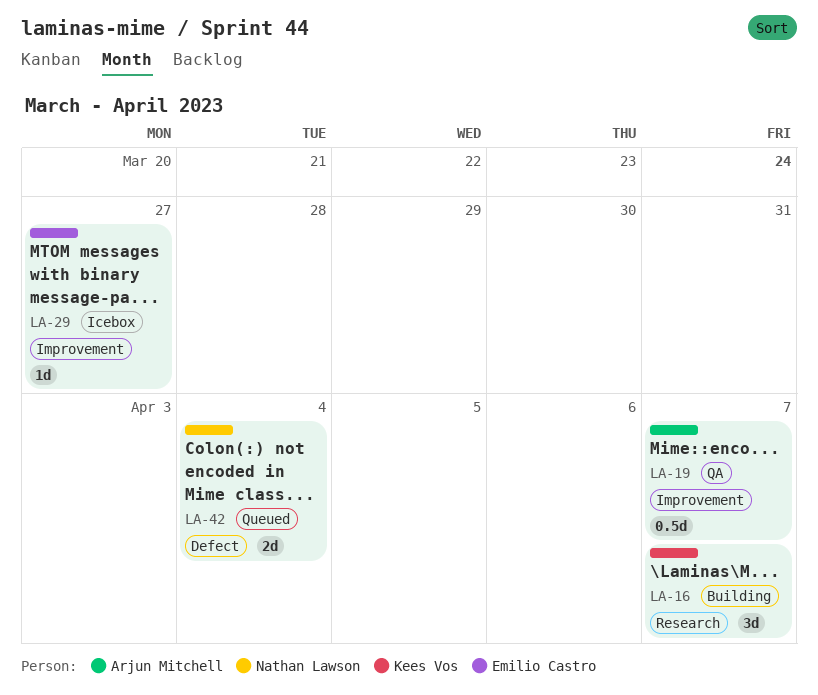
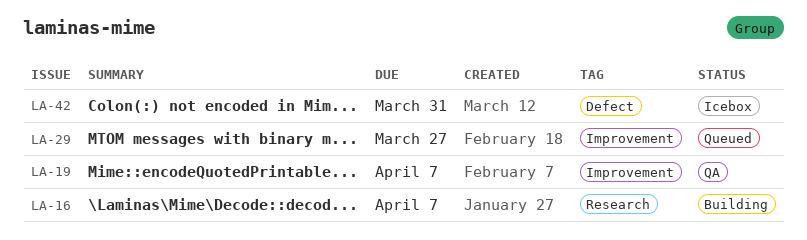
LA-29, status: Icebox -> Queued
LA-42, status: Queued -> Icebox
LA-42, due: Apr 4 -> Mar 31

